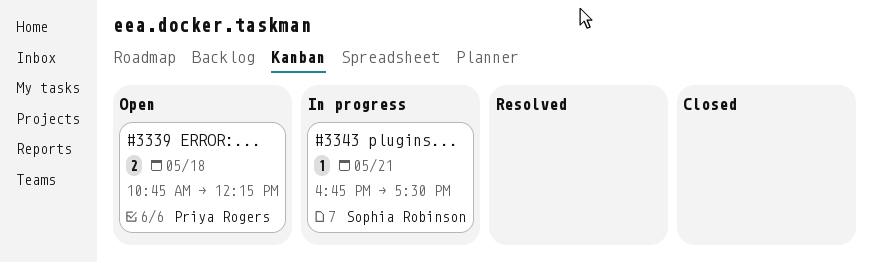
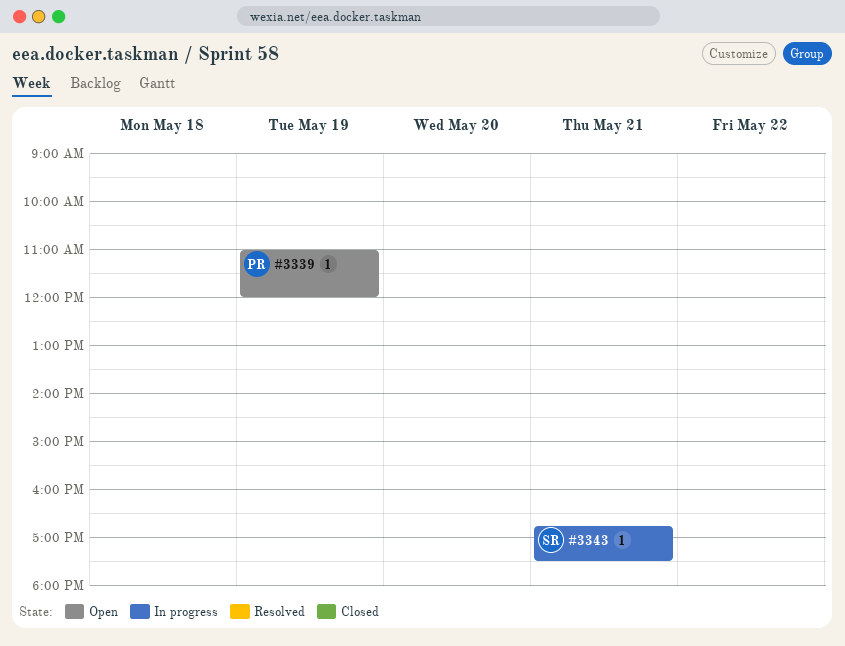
#3339, estimate: 2 -> 1
#3339, day: May 18 -> May 19
#3339, begins: 10:45 -> 11:00
#3339, ends: 12:15 -> 12:00

